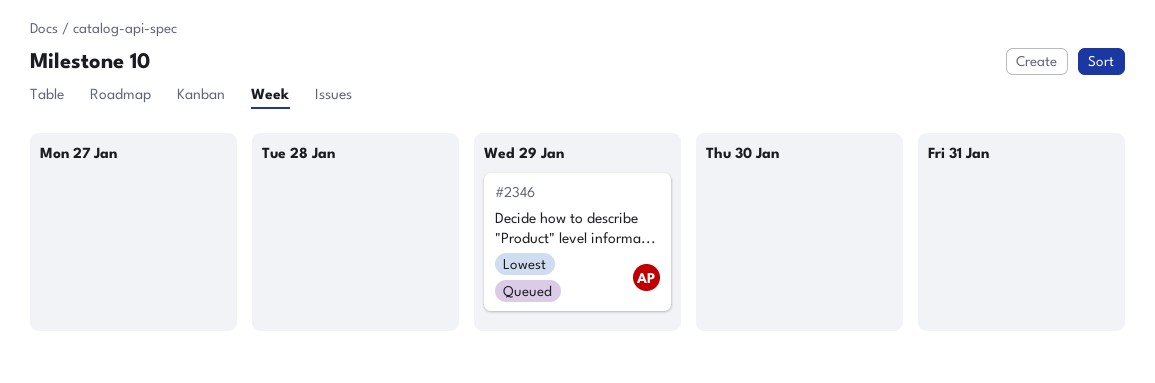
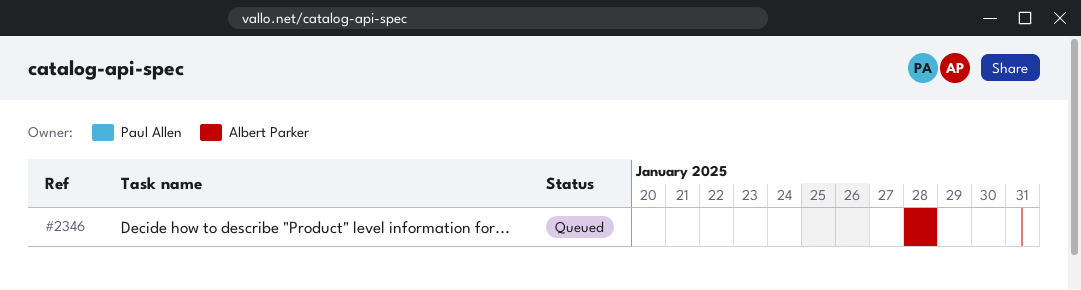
#2346, due: Jan 29 -> Jan 28

